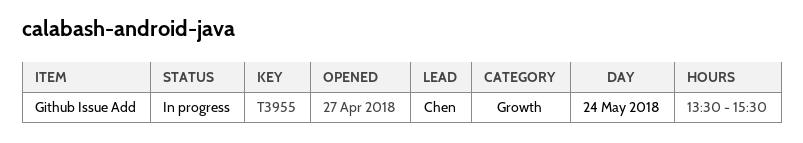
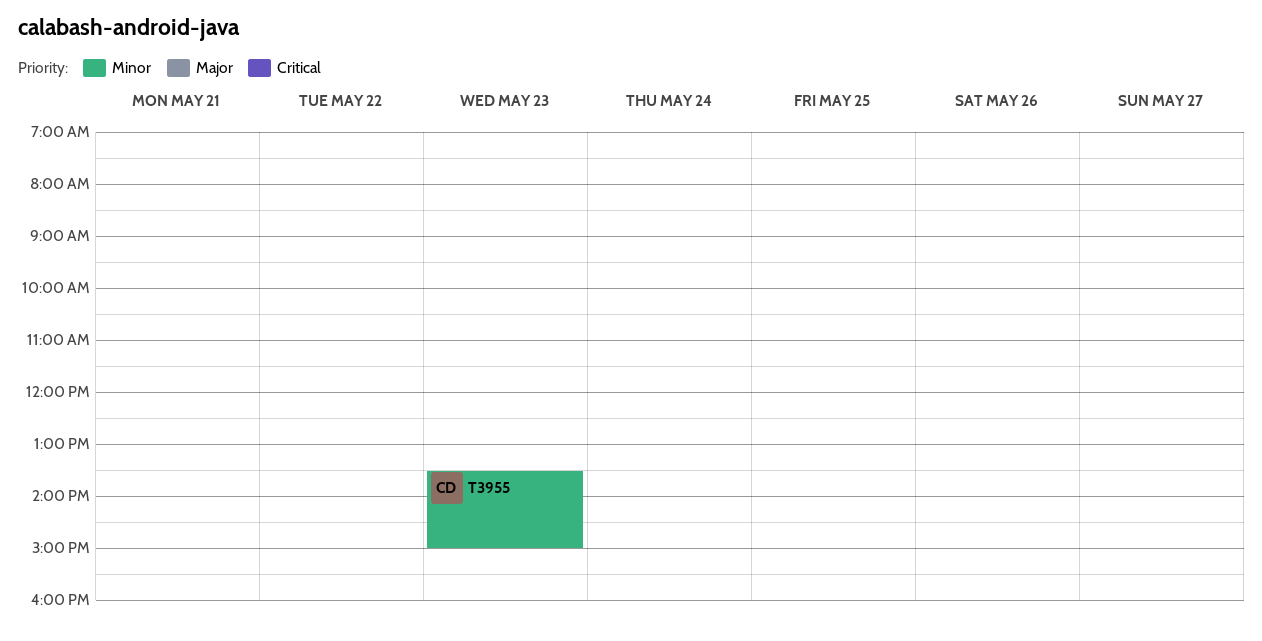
T3955, day: May 24 -> May 23
T3955, ends: 15:30 -> 15:00

